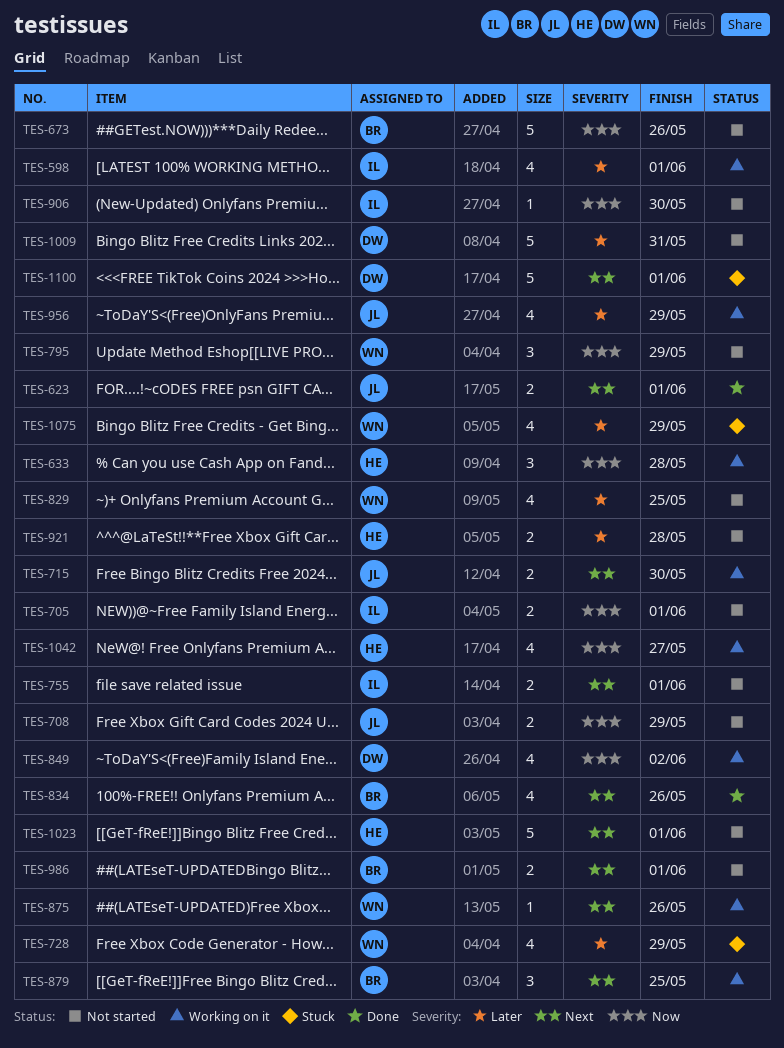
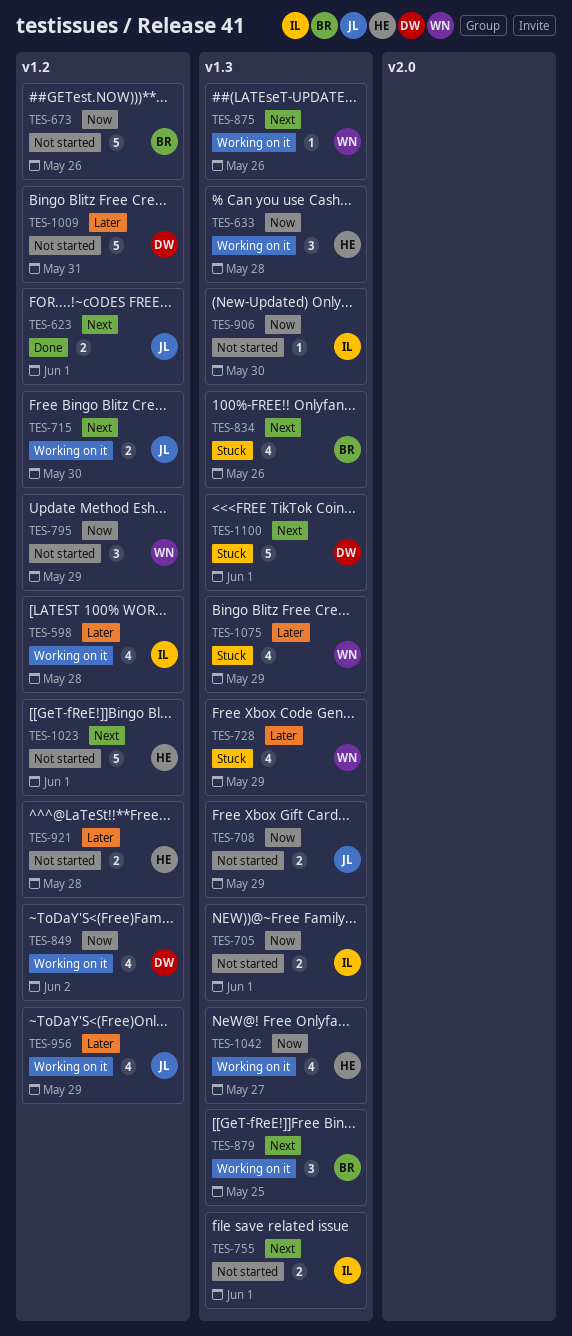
TES-598, due: Jun 1 -> May 28
TES-829: present -> none
TES-834, status: Done -> Stuck
TES-986: present -> none

